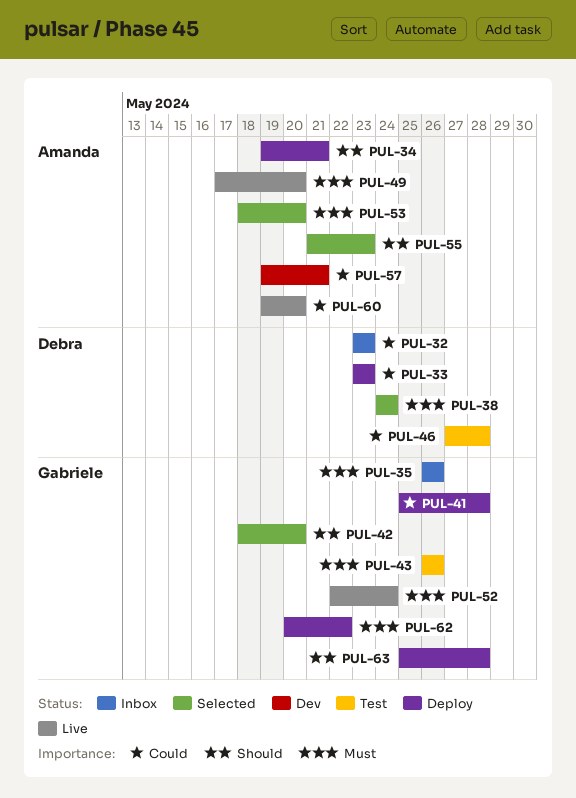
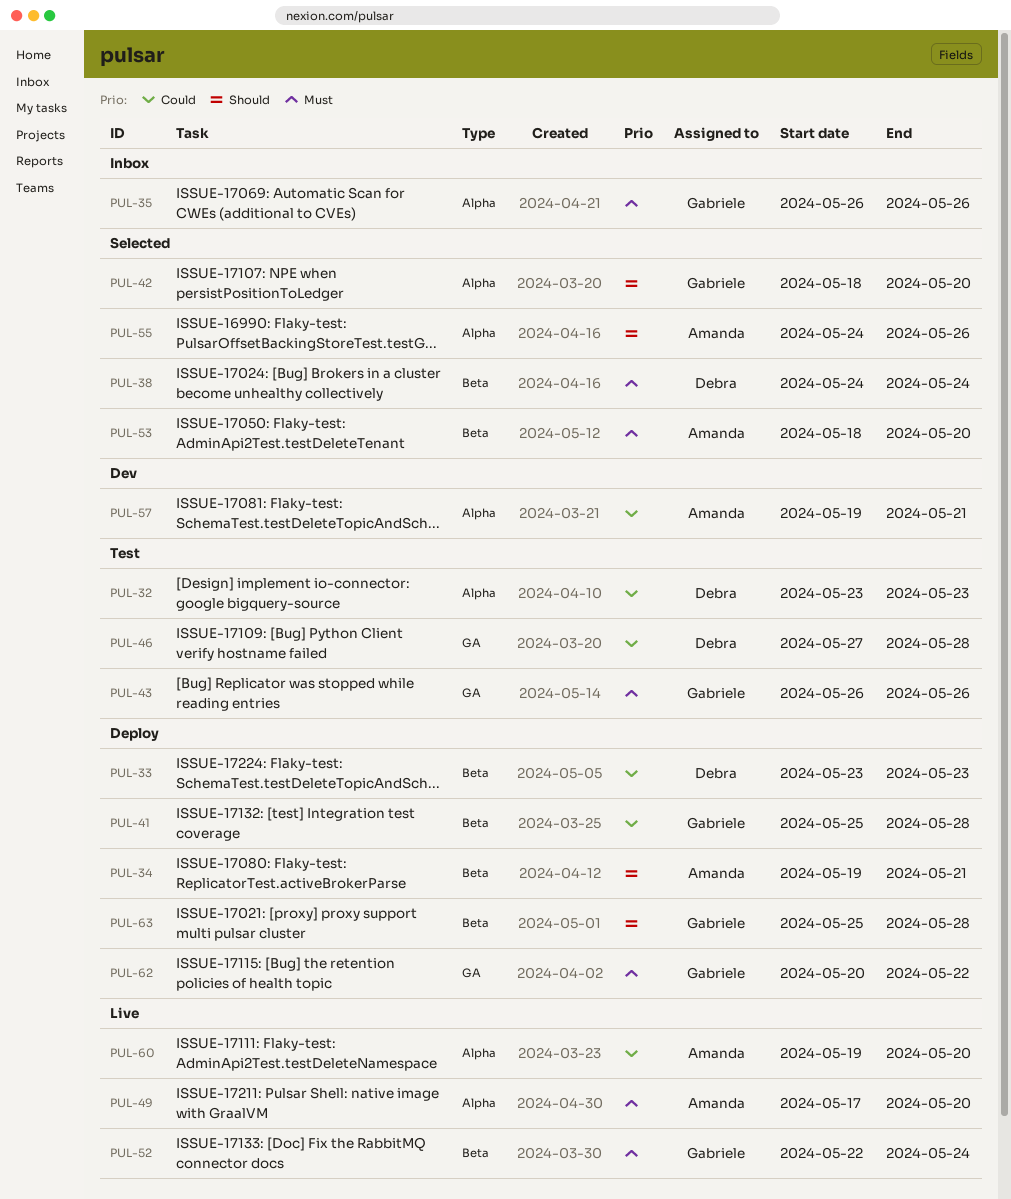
PUL-32, status: Inbox -> Test
PUL-55, start: May 21 -> May 24
PUL-55, due: May 23 -> May 26

